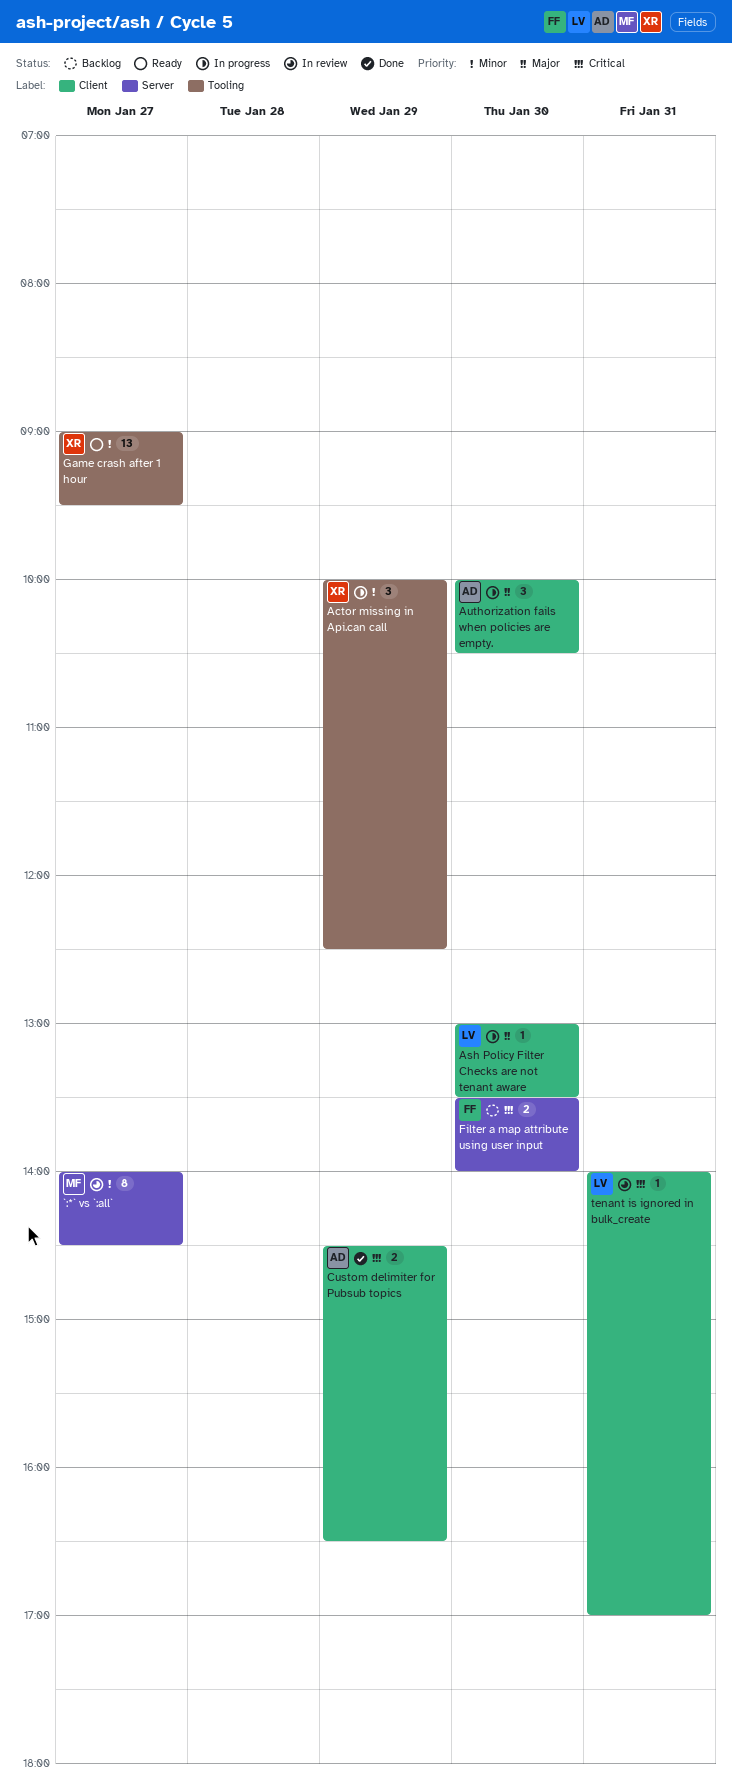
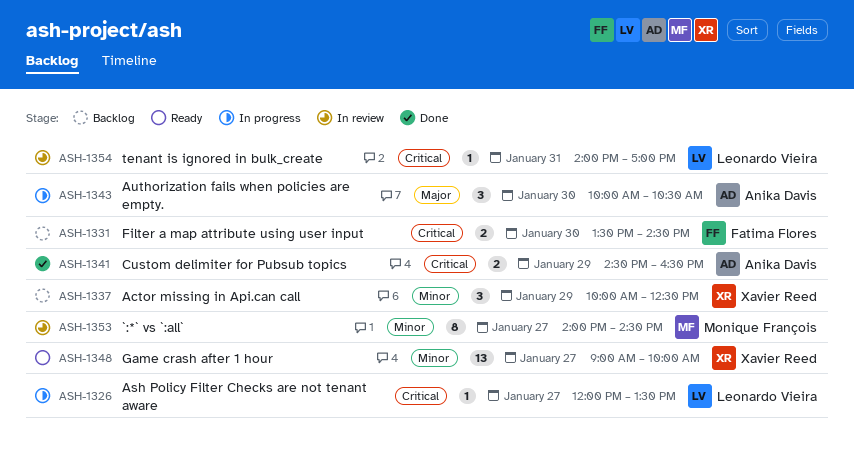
Actor missing in Api.can call, status: In progress -> Backlog
Ash Policy Filter Checks are not tenant aware, priority: Major -> Critical
Ash Policy Filter Checks are not tenant aware, day: Jan 30 -> Jan 27
Ash Policy Filter Checks are not tenant aware, begins: 13:00 -> 12:00
Filter a map attribute using user input, ends: 14:00 -> 14:30
Game crash after 1 hour, ends: 09:30 -> 10:00

